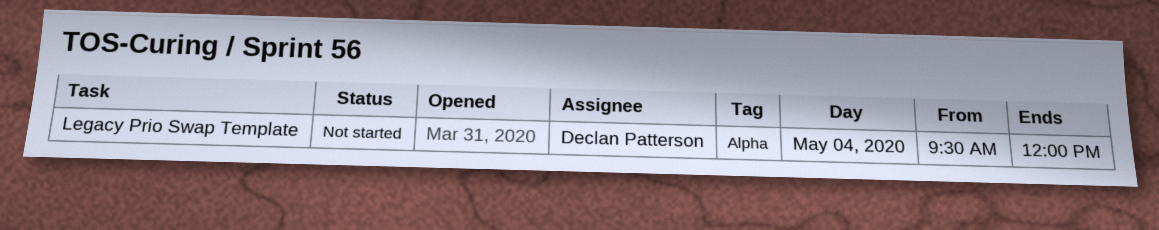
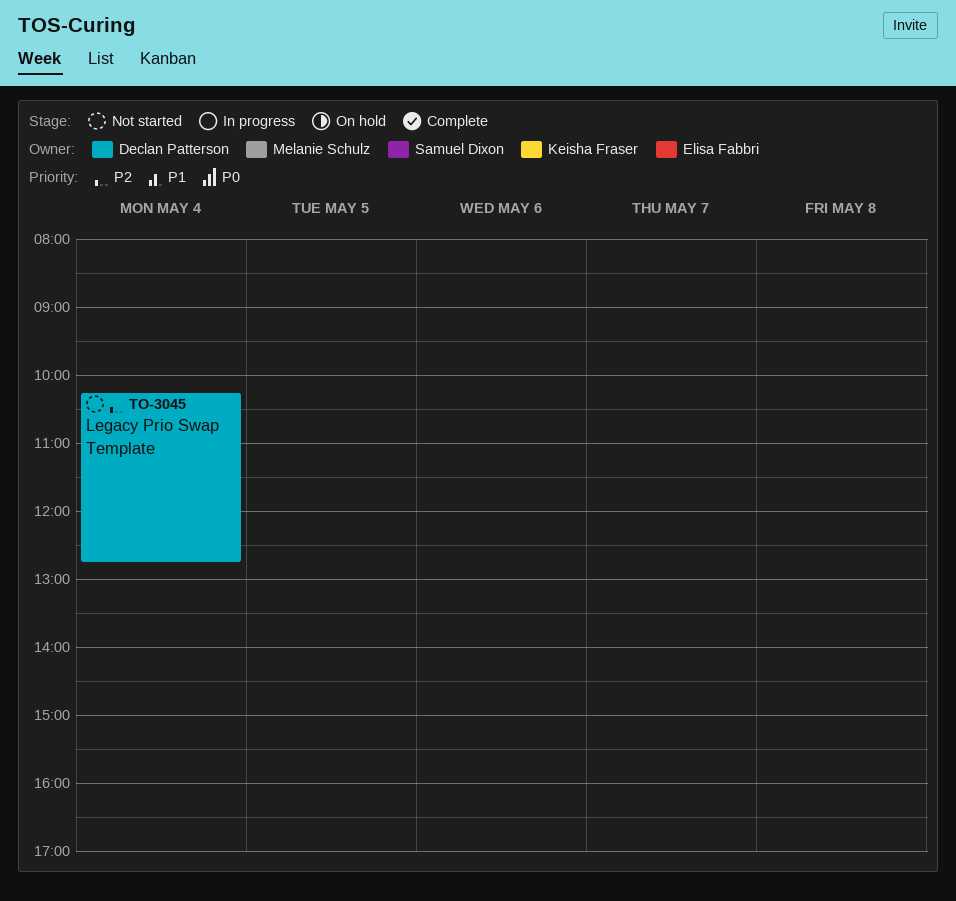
Legacy Prio Swap Template, begins: 09:30 -> 10:15
Legacy Prio Swap Template, ends: 12:00 -> 12:45

